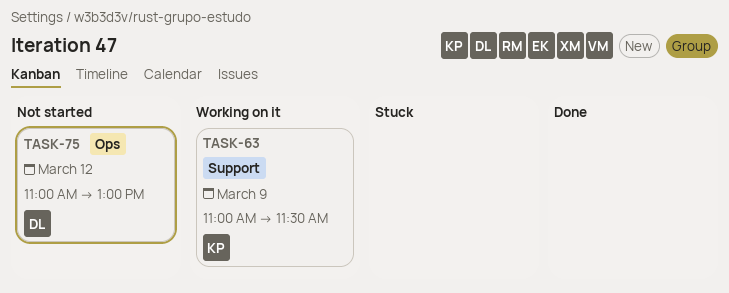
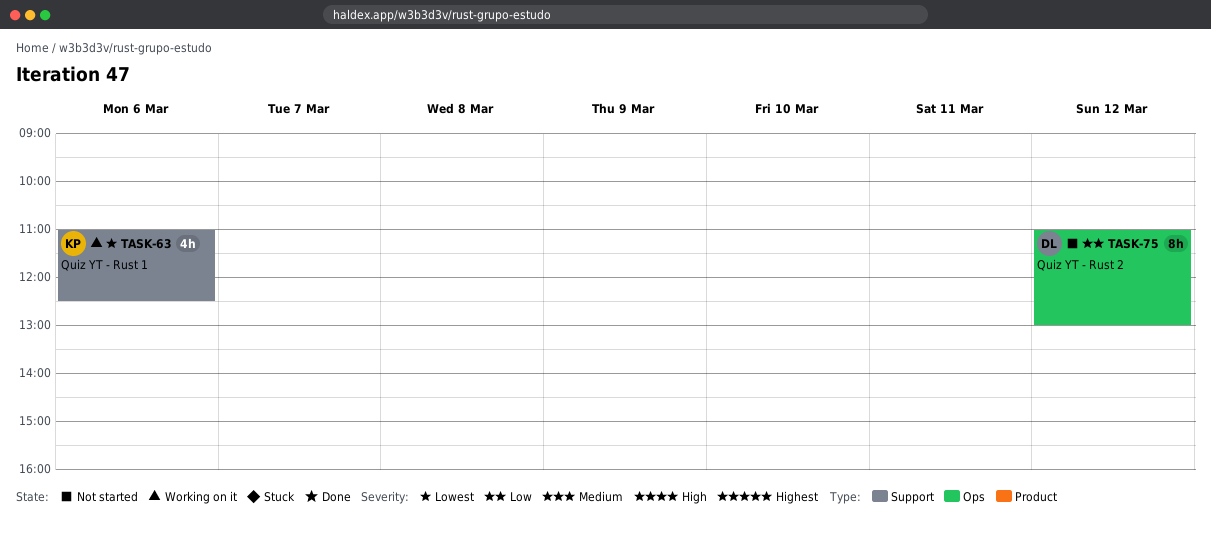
TASK-63, day: Mar 9 -> Mar 6
TASK-63, ends: 11:30 -> 12:30

